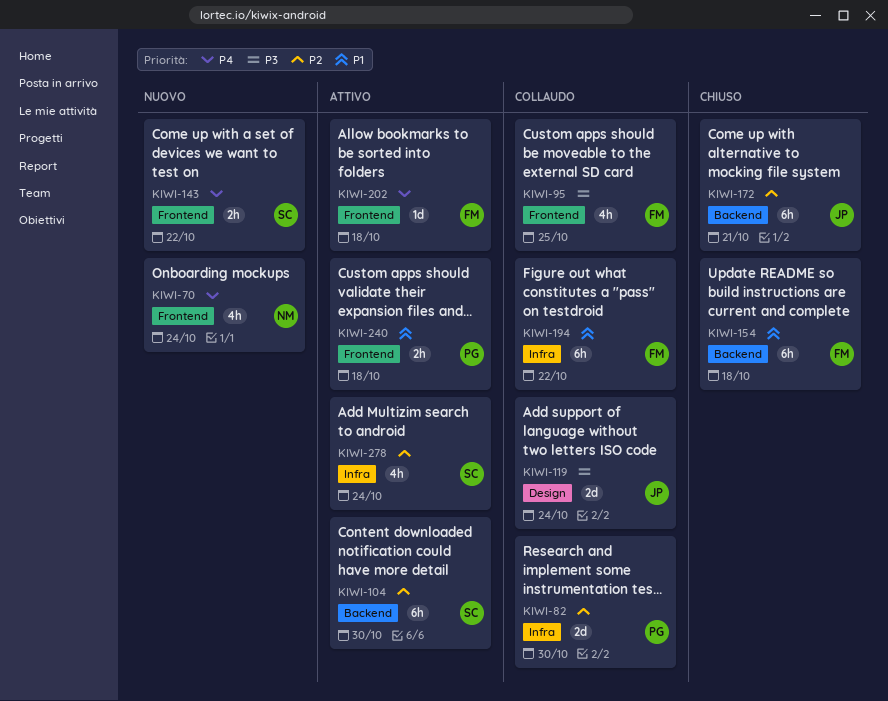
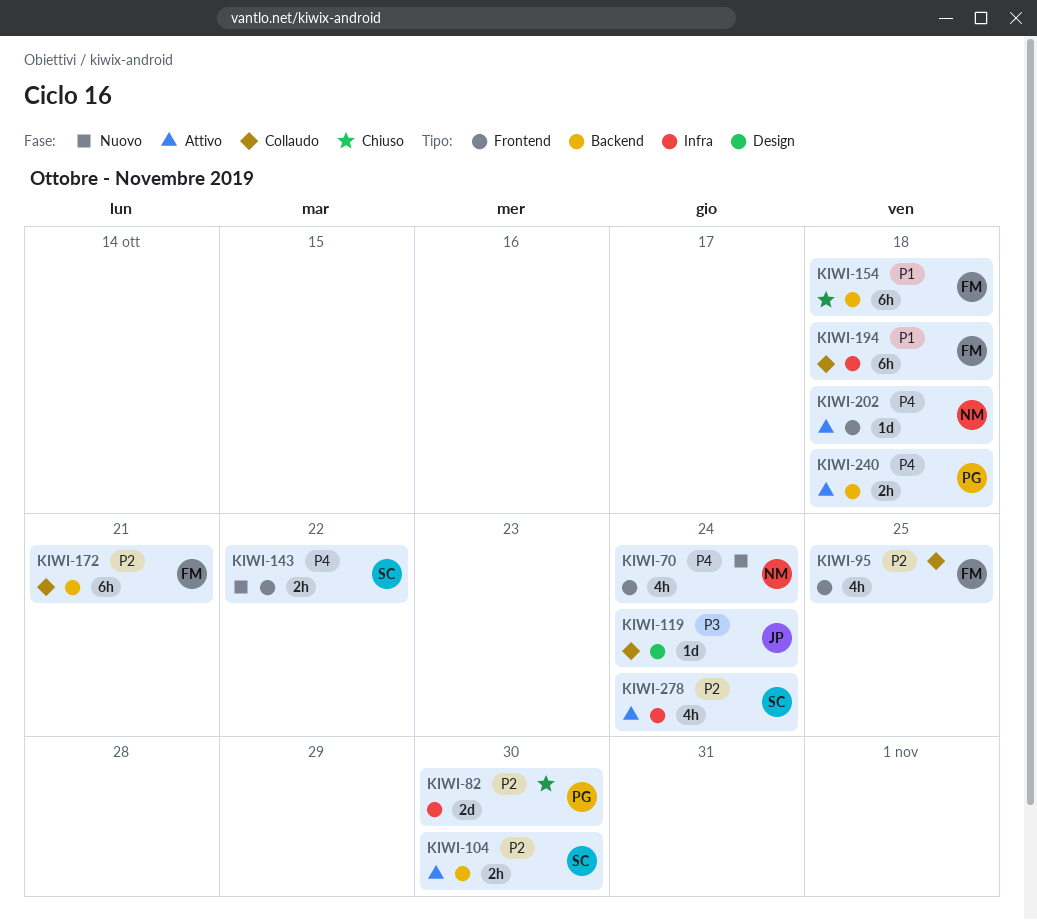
KIWI-82, status: Collaudo -> Chiuso
KIWI-95, priority: P3 -> P2
KIWI-104, estimate: 6h -> 2h
KIWI-119, estimate: 2d -> 1d
KIWI-172, status: Chiuso -> Collaudo
KIWI-172, owner: JP -> FM
KIWI-194, due: Oct 22 -> Oct 18
KIWI-202, owner: FM -> NM
KIWI-240, priority: P1 -> P4
KIWI-240, label: Frontend -> Backend

